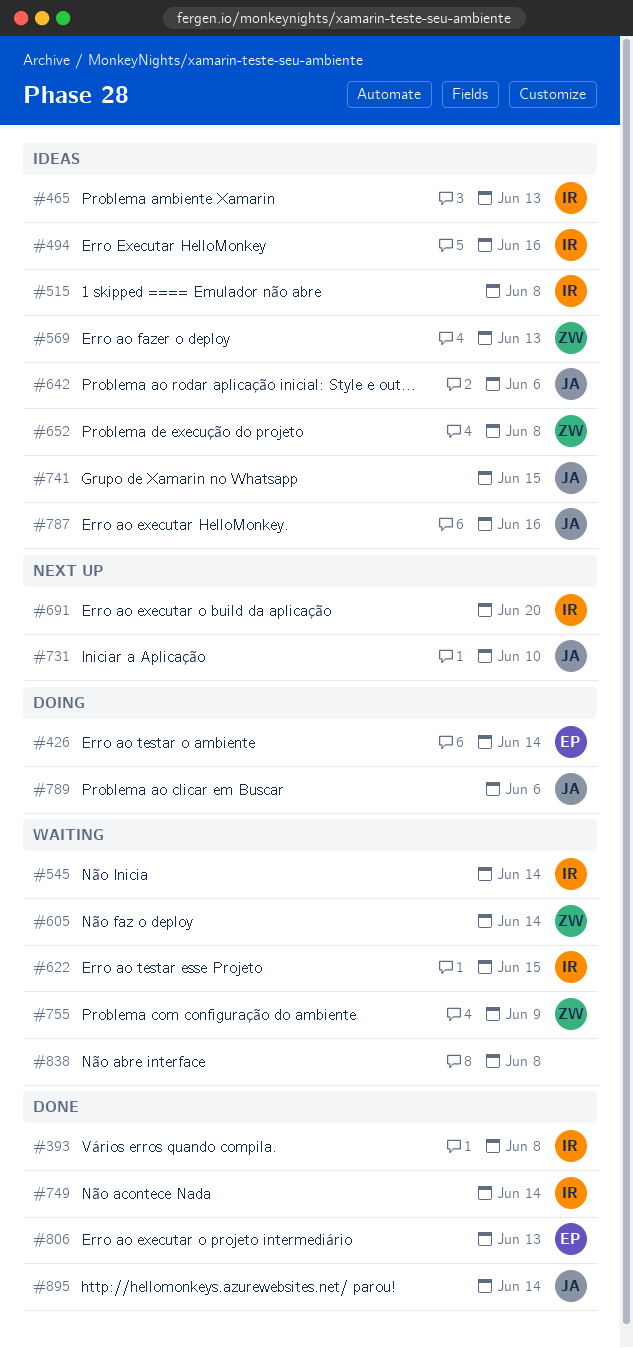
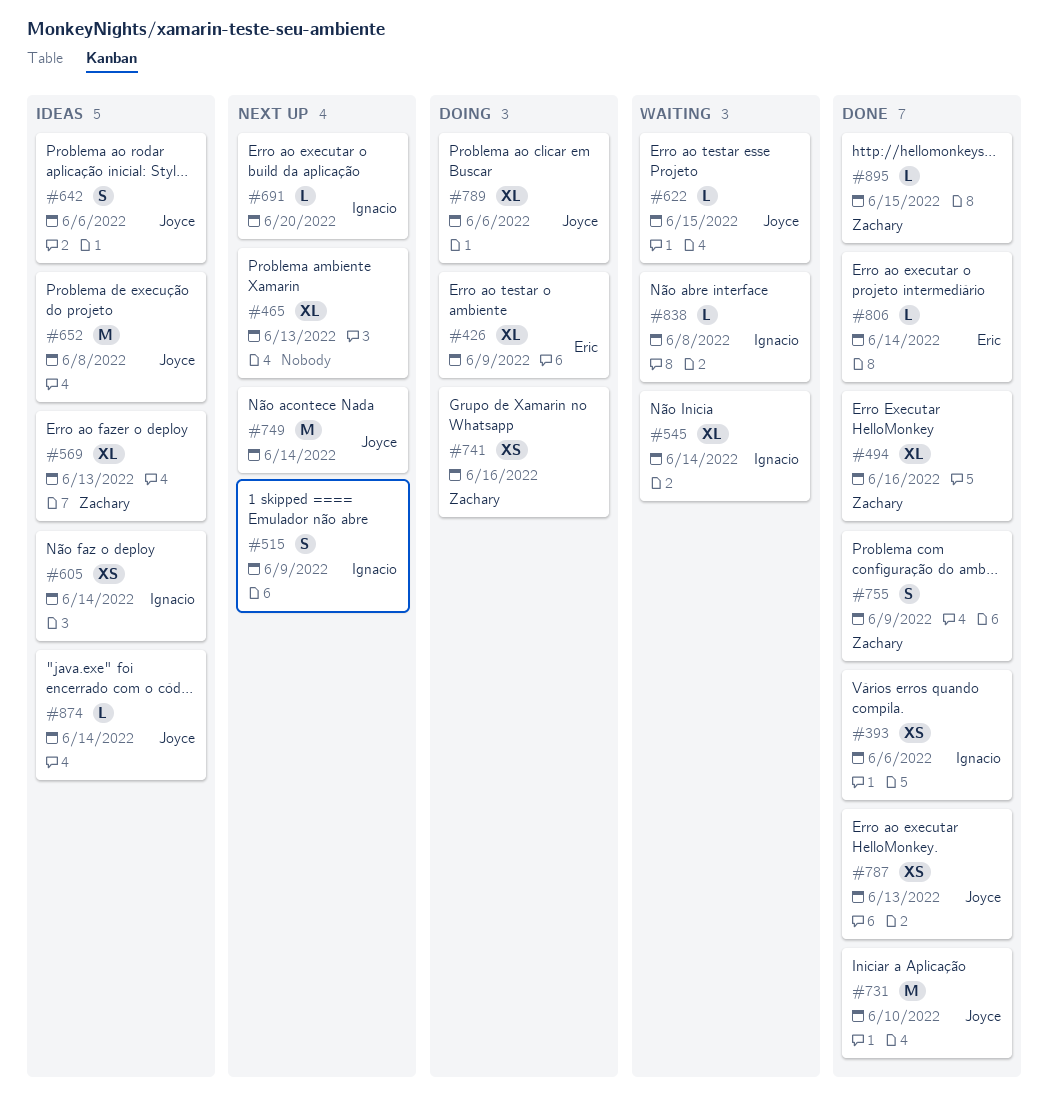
#393, due: Jun 8 -> Jun 6
#426, due: Jun 14 -> Jun 9
#465, status: Ideas -> Next up
#465, owner: Ignacio -> none
#494, status: Ideas -> Done
#494, owner: Ignacio -> Zachary
#515, status: Ideas -> Next up
#515, due: Jun 8 -> Jun 9
#605, status: Waiting -> Ideas
#605, owner: Zachary -> Ignacio
#622, owner: Ignacio -> Joyce
#652, owner: Zachary -> Joyce
#731, status: Next up -> Done
#741, status: Ideas -> Doing
#741, owner: Joyce -> Zachary
#741, due: Jun 15 -> Jun 16
#749, status: Done -> Next up
#749, owner: Ignacio -> Joyce
#755, status: Waiting -> Done
#787, status: Ideas -> Done
#787, due: Jun 16 -> Jun 13
#806, due: Jun 13 -> Jun 14
#838, owner: none -> Ignacio
#874: none -> present
#895, owner: Joyce -> Zachary
#895, due: Jun 14 -> Jun 15

